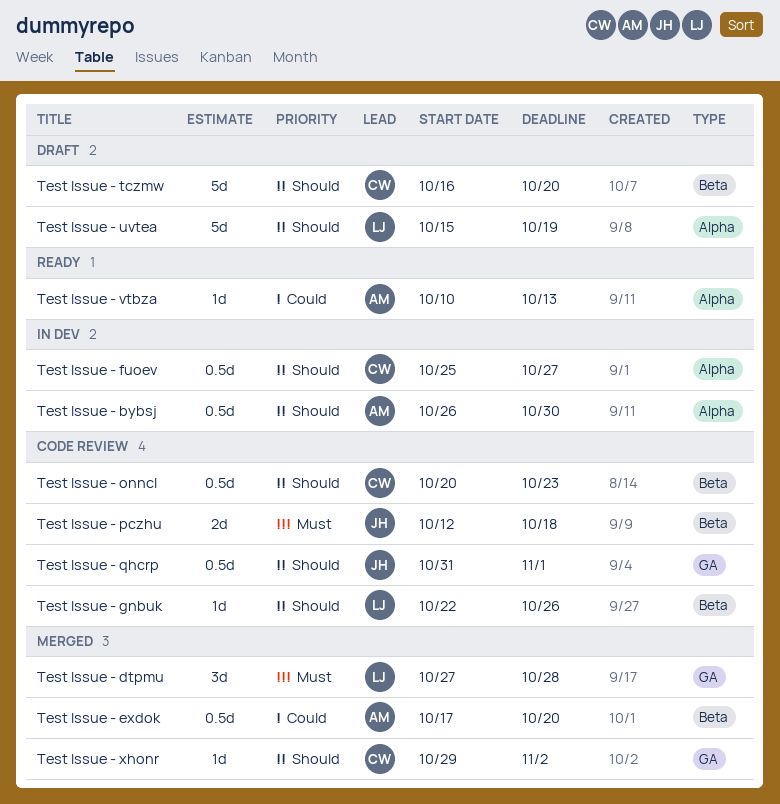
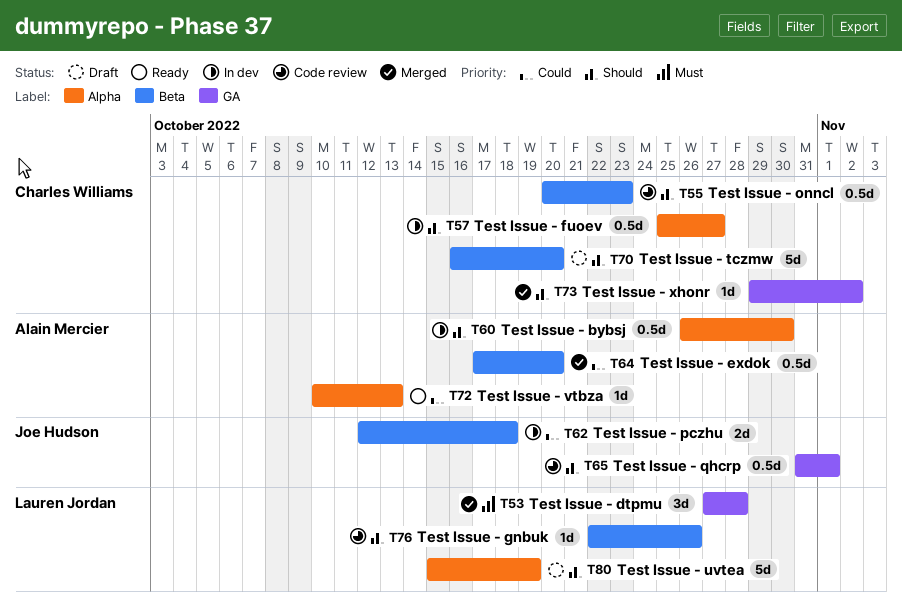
Test Issue - pczhu, status: Code review -> In dev
Test Issue - pczhu, priority: Must -> Could

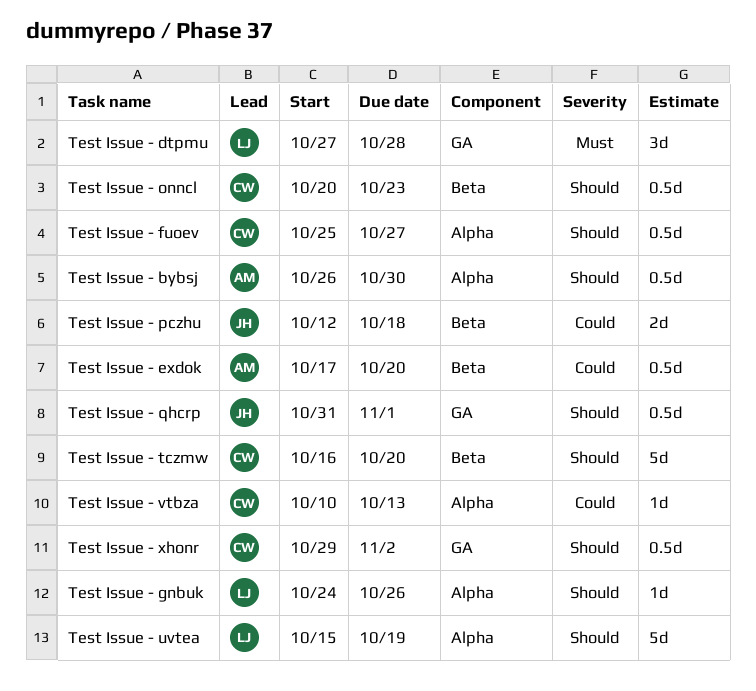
Test Issue - gnbuk, label: Beta -> Alpha
Test Issue - gnbuk, start: Oct 22 -> Oct 24
Test Issue - vtbza, owner: Alain Mercier -> Charles Williams
Test Issue - xhonr, estimate: 1d -> 0.5d

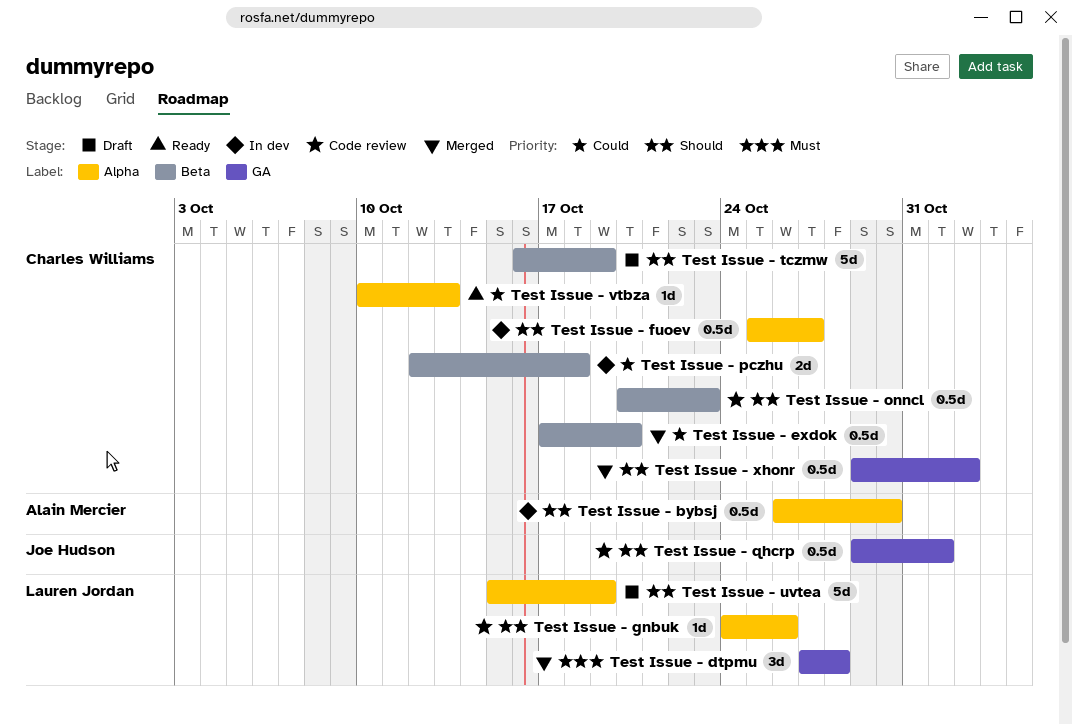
Test Issue - exdok, owner: Alain Mercier -> Charles Williams
Test Issue - pczhu, owner: Joe Hudson -> Charles Williams
Test Issue - qhcrp, start: Oct 31 -> Oct 29
Test Issue - tczmw, due: Oct 20 -> Oct 19

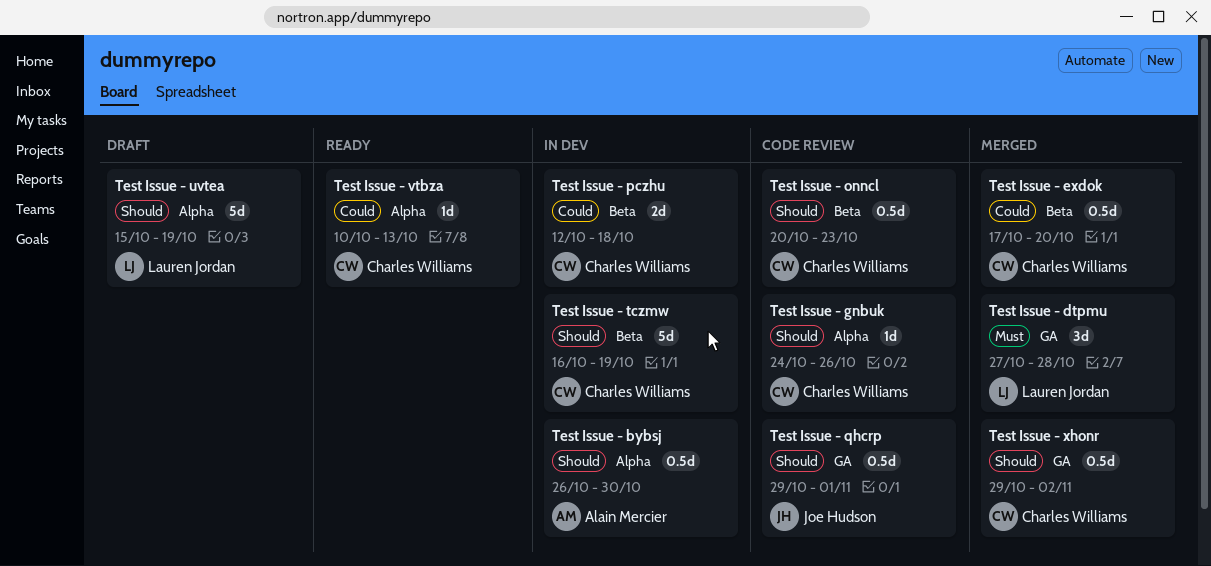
Test Issue - fuoev: present -> none
Test Issue - gnbuk, owner: Lauren Jordan -> Charles Williams
Test Issue - tczmw, status: Draft -> In dev

